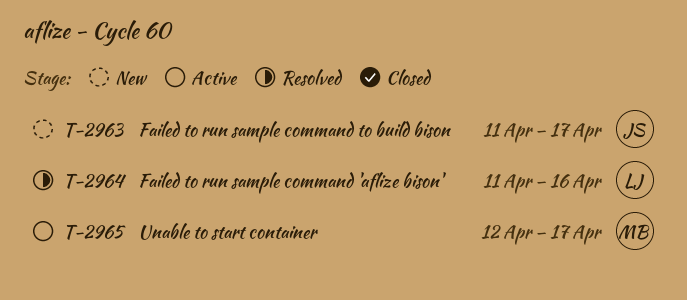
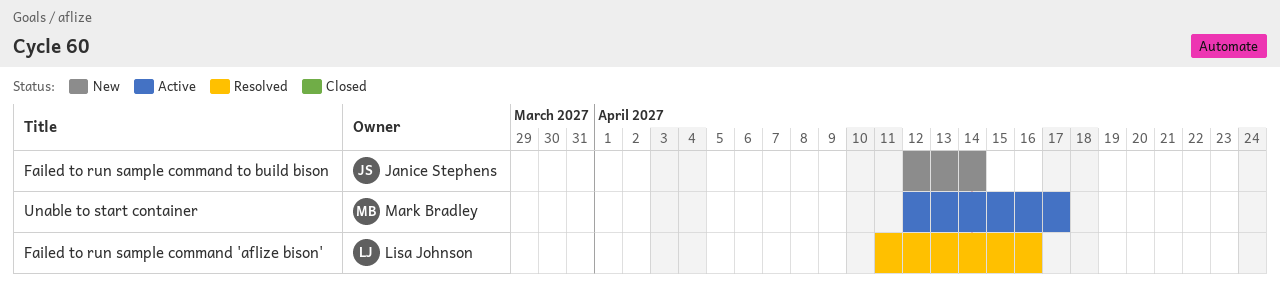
Failed to run sample command to build bison, start: Apr 11 -> Apr 12
Failed to run sample command to build bison, due: Apr 17 -> Apr 14

